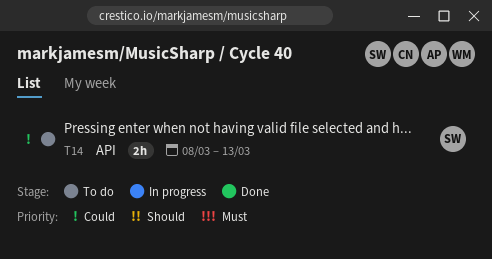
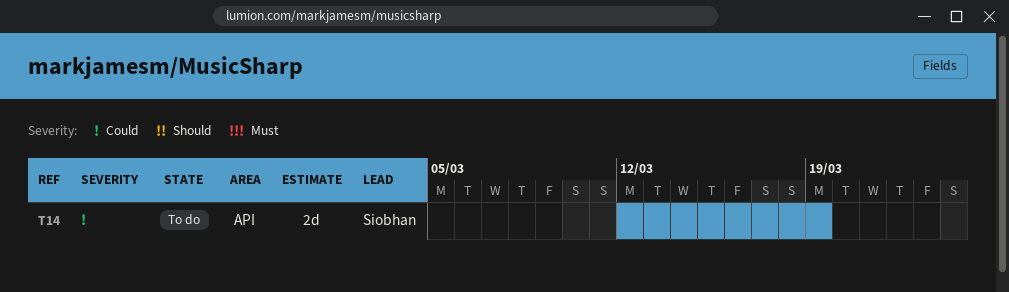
T14, estimate: 2h -> 2d
T14, start: Mar 8 -> Mar 12
T14, due: Mar 13 -> Mar 19

